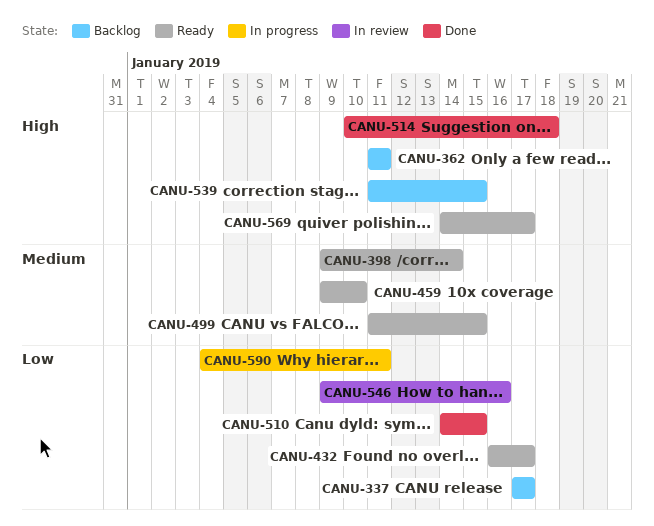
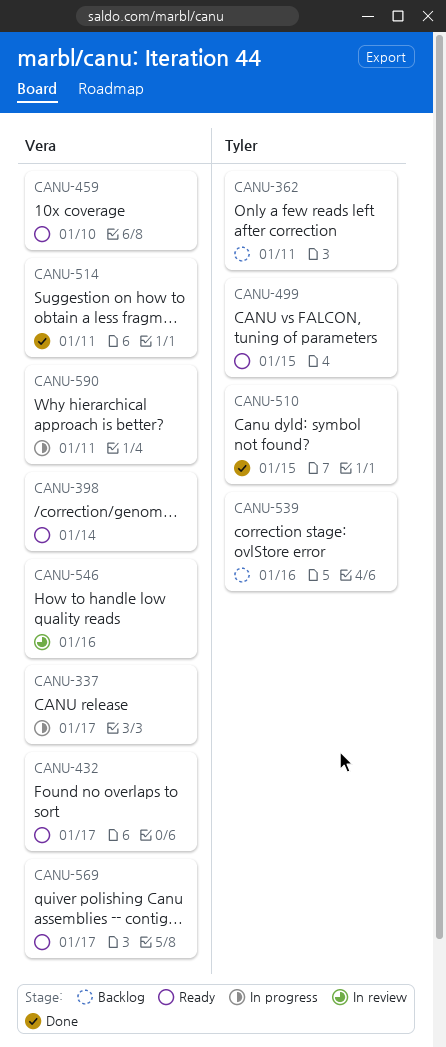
CANU-337, status: Backlog -> In progress
CANU-514, due: Jan 18 -> Jan 11
CANU-539, due: Jan 15 -> Jan 16

